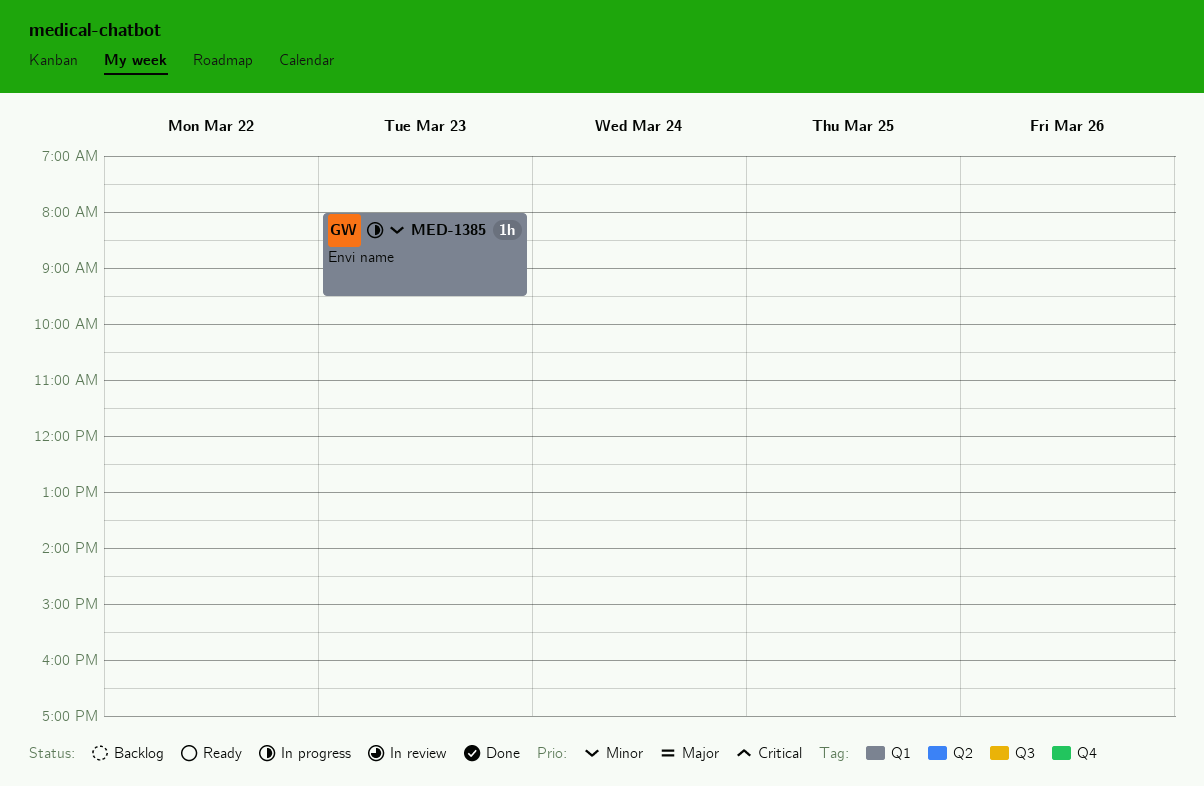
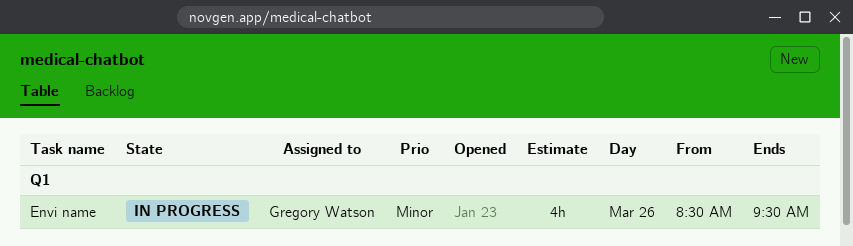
Envi name, estimate: 1h -> 4h
Envi name, day: Mar 23 -> Mar 26
Envi name, begins: 08:00 -> 08:30

